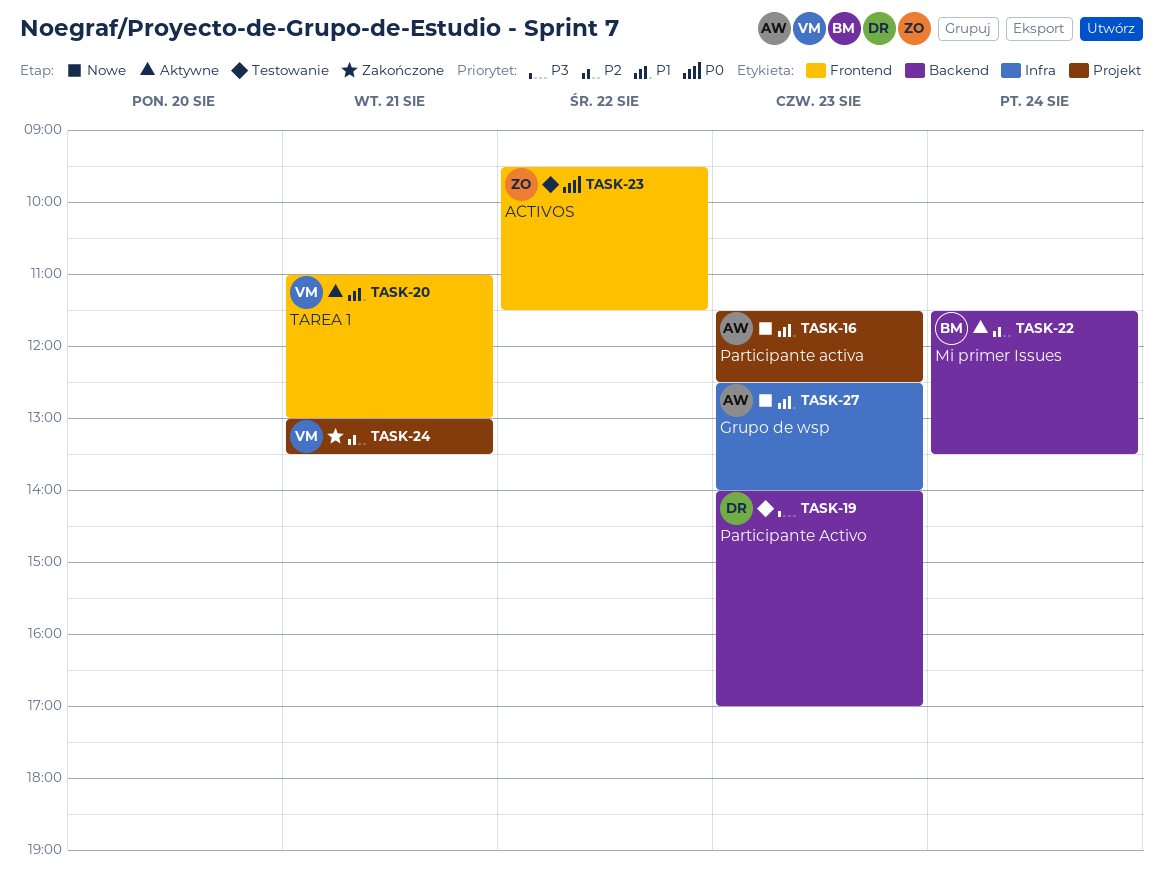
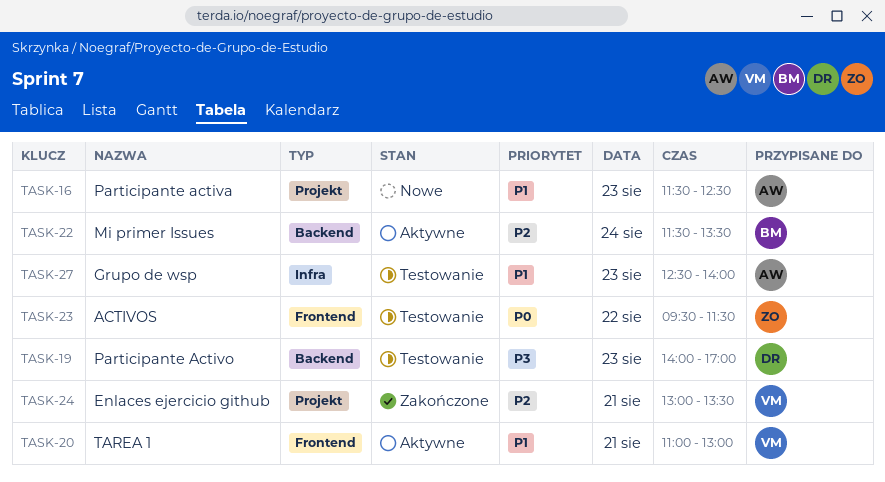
TASK-27, status: Nowe -> Testowanie

